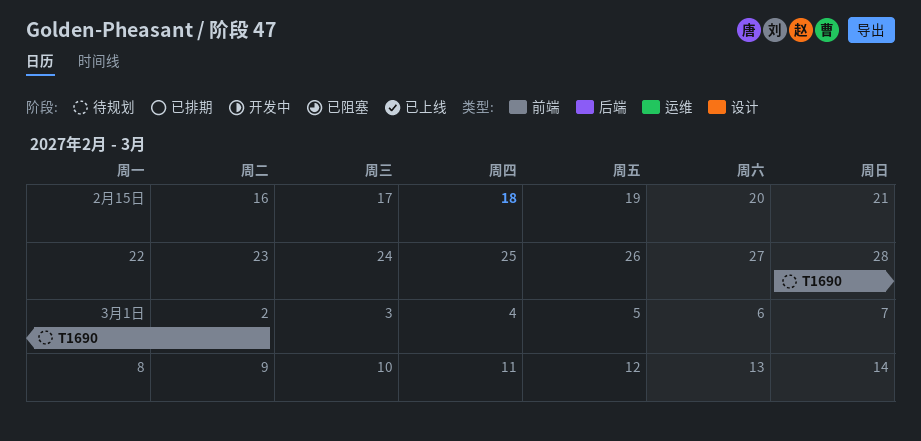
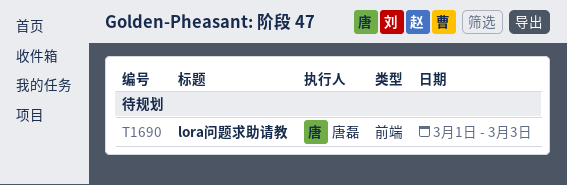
T1690, start: Feb 28 -> Mar 1
T1690, due: Mar 2 -> Mar 3

